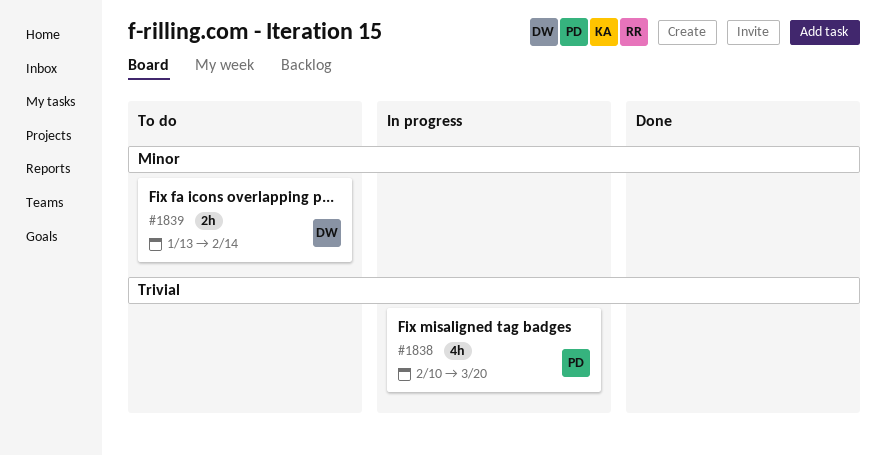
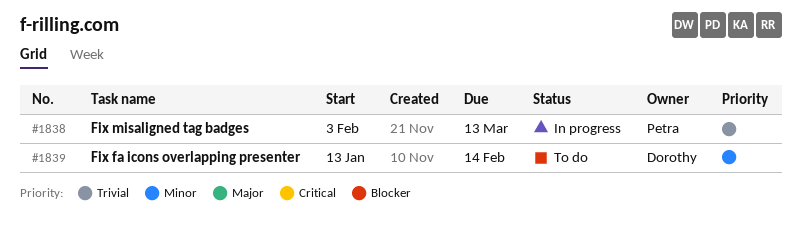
#1838, start: Feb 10 -> Feb 3
#1838, due: Mar 20 -> Mar 13

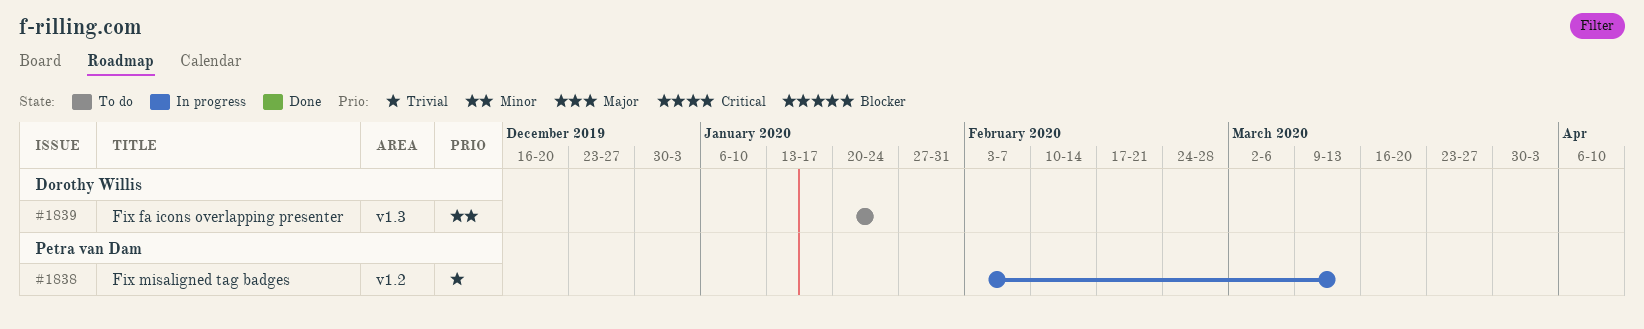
#1839, start: Jan 13 -> Jan 20
#1839, due: Feb 14 -> Jan 24

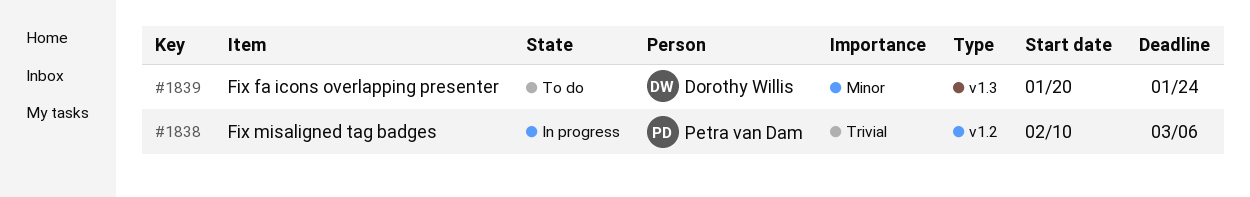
#1838, start: Feb 3 -> Feb 10
#1838, due: Mar 13 -> Mar 6

